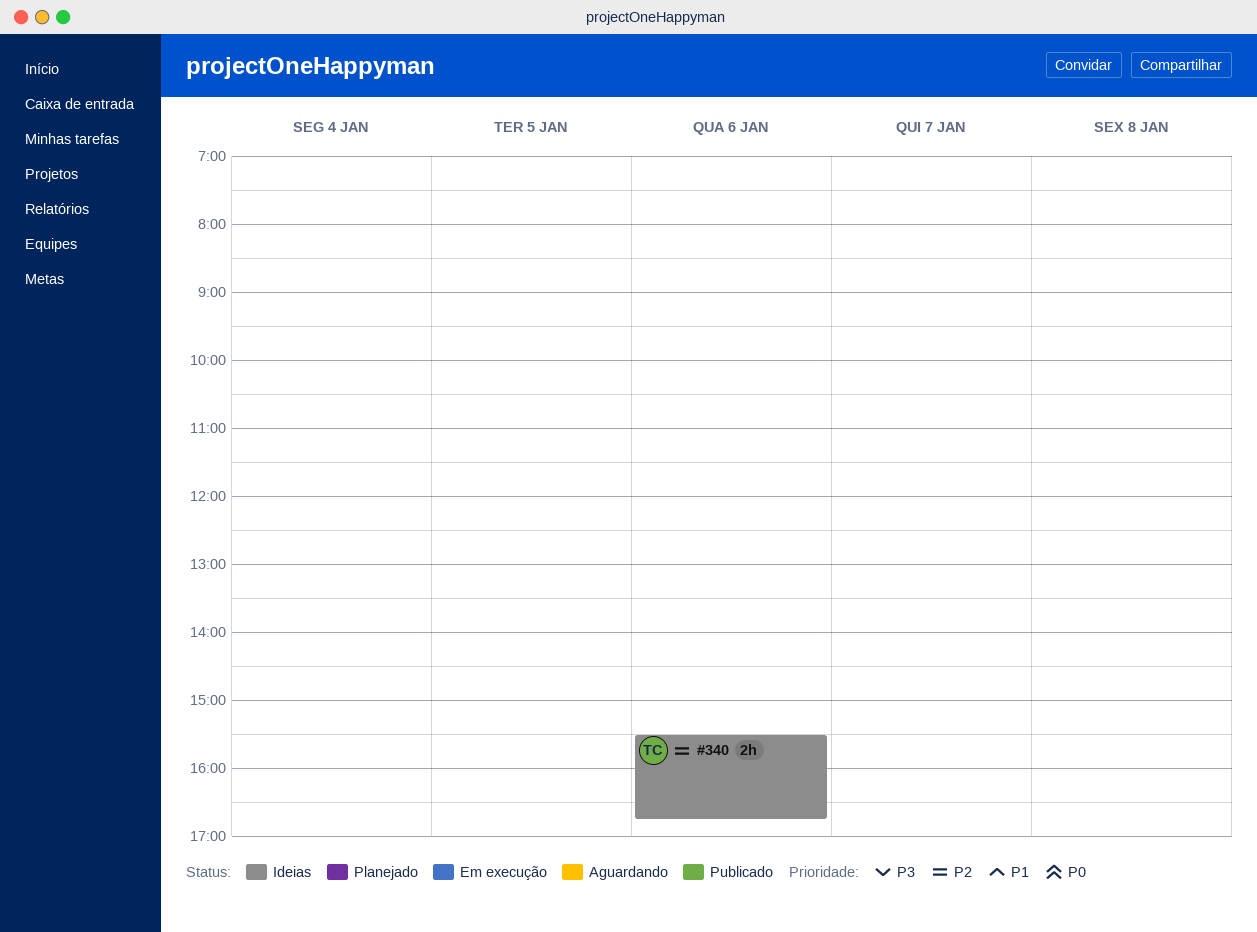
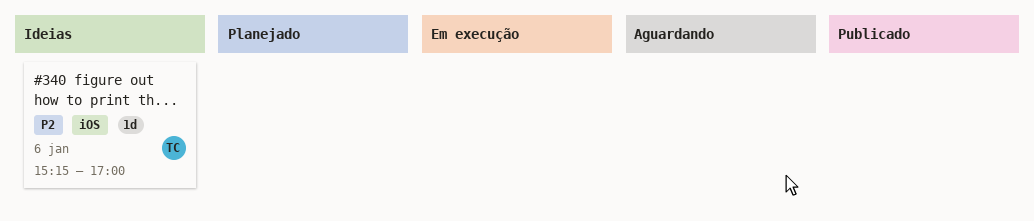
#340, estimate: 2h -> 1d
#340, begins: 15:30 -> 15:15
#340, ends: 16:45 -> 17:00

